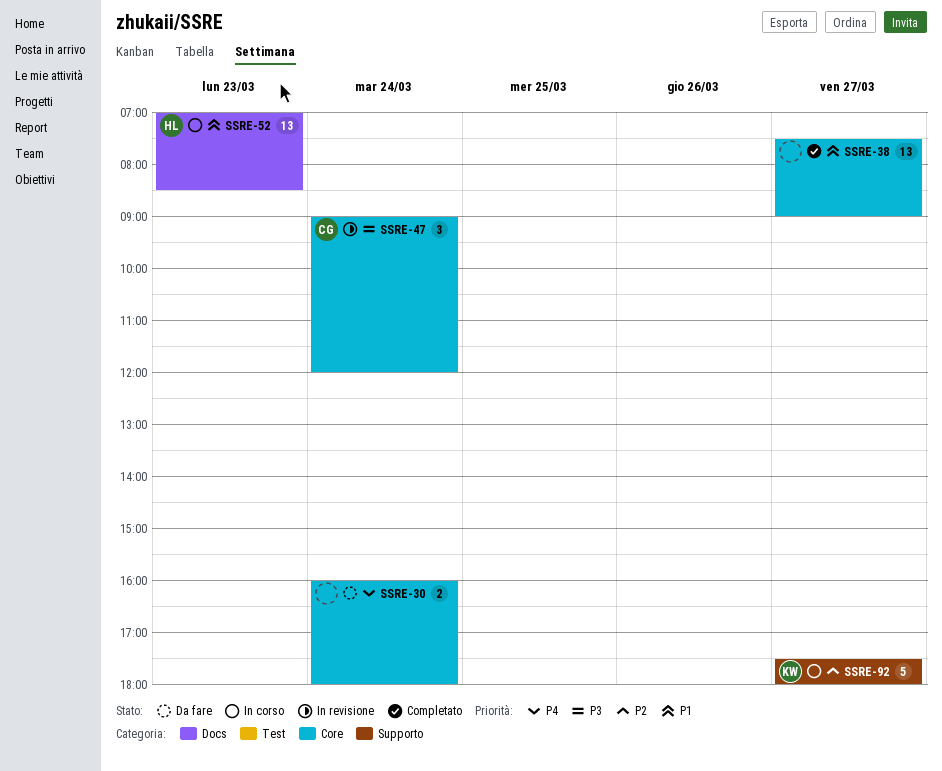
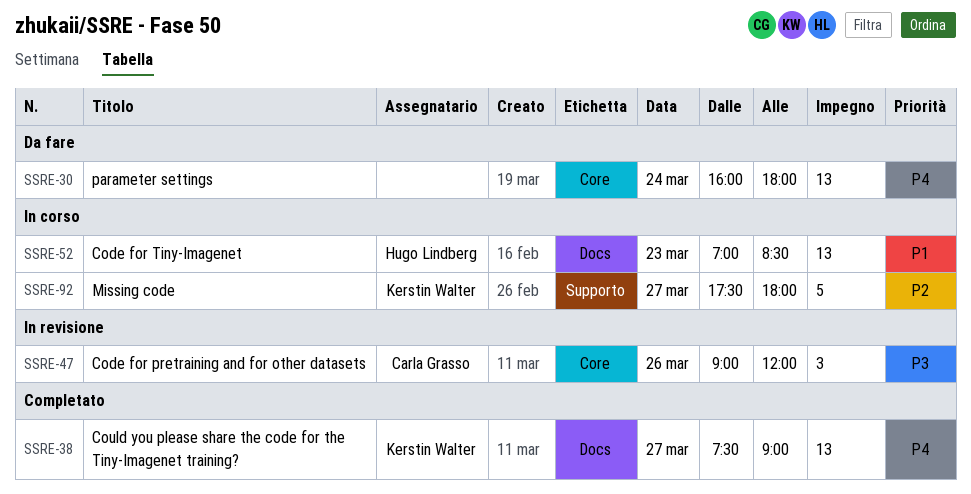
SSRE-30, estimate: 2 -> 13
SSRE-38, owner: none -> Kerstin Walter
SSRE-38, priority: P1 -> P4
SSRE-38, label: Core -> Docs
SSRE-47, day: Mar 24 -> Mar 26

